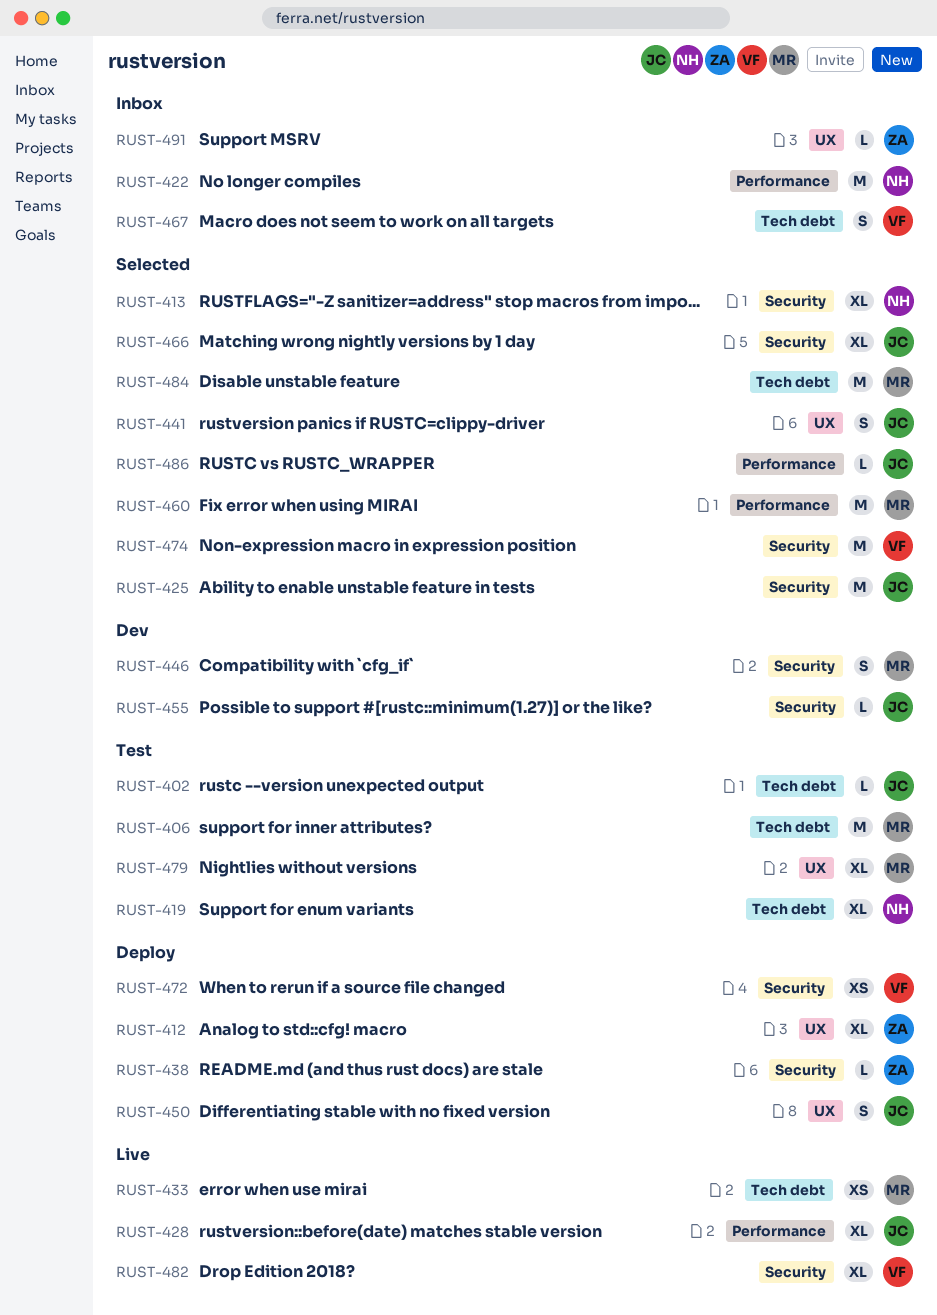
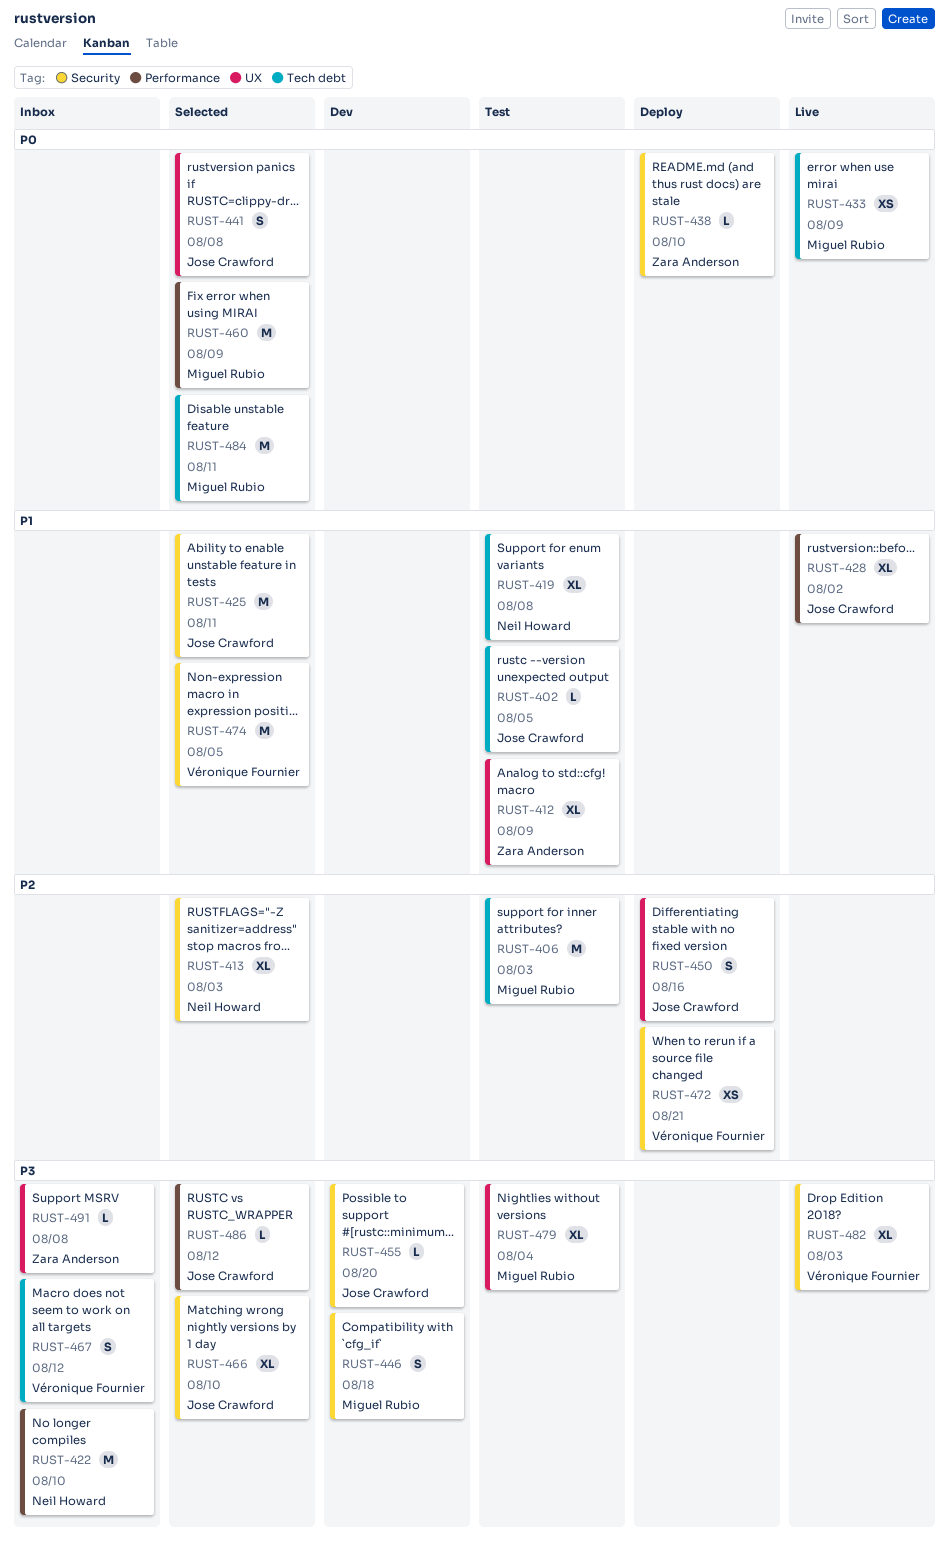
RUST-412, status: Deploy -> Test

